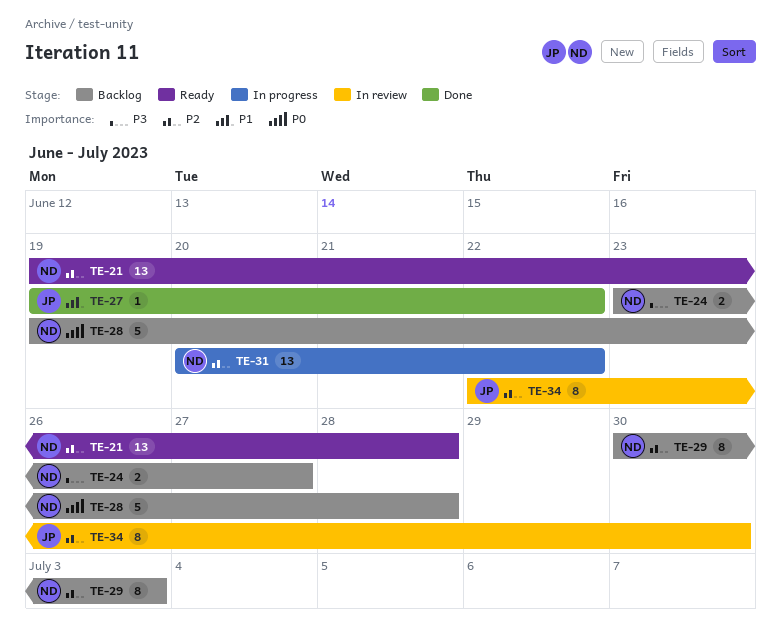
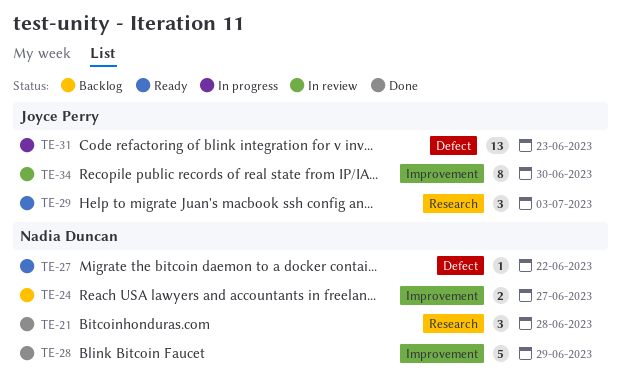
TE-21, status: Ready -> Done
TE-21, estimate: 13 -> 3
TE-27, status: Done -> Ready
TE-27, owner: Joyce Perry -> Nadia Duncan
TE-28, status: Backlog -> Done
TE-28, due: Jun 28 -> Jun 29
TE-29, status: Backlog -> Ready
TE-29, owner: Nadia Duncan -> Joyce Perry
TE-29, estimate: 8 -> 3
TE-31, owner: Nadia Duncan -> Joyce Perry
TE-31, due: Jun 22 -> Jun 23

